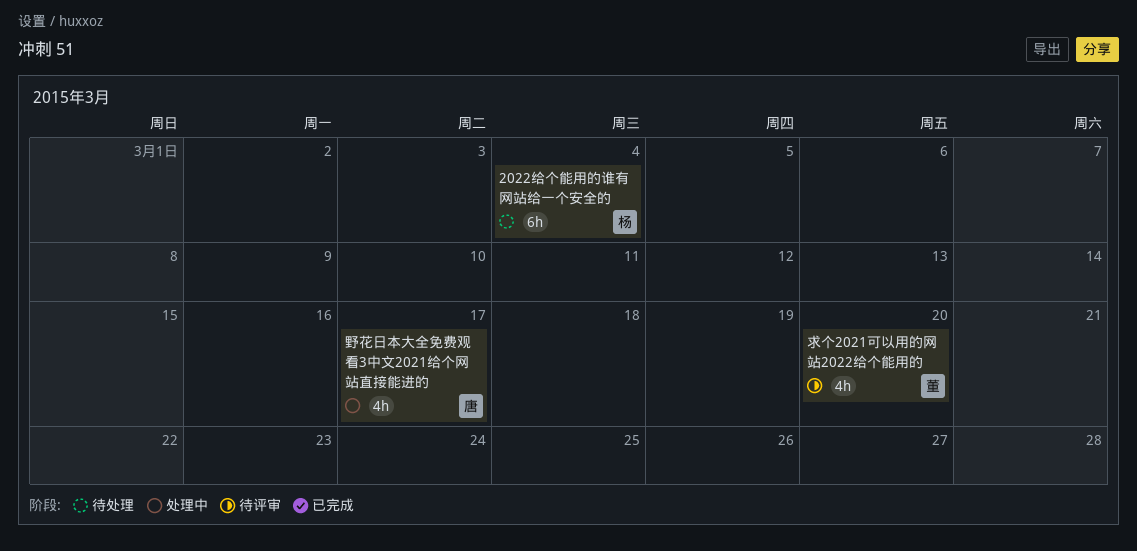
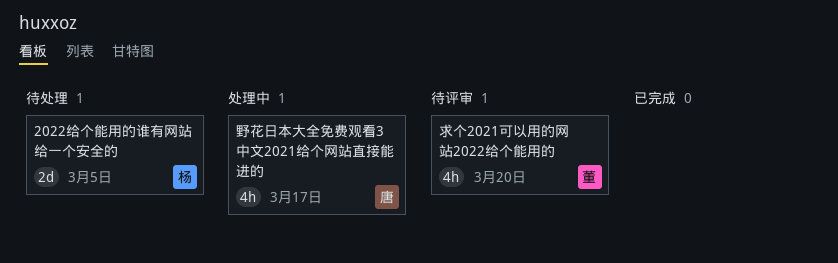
2022给个能用的谁有网站给一个安全的, estimate: 6h -> 2d
2022给个能用的谁有网站给一个安全的, due: Mar 4 -> Mar 5

